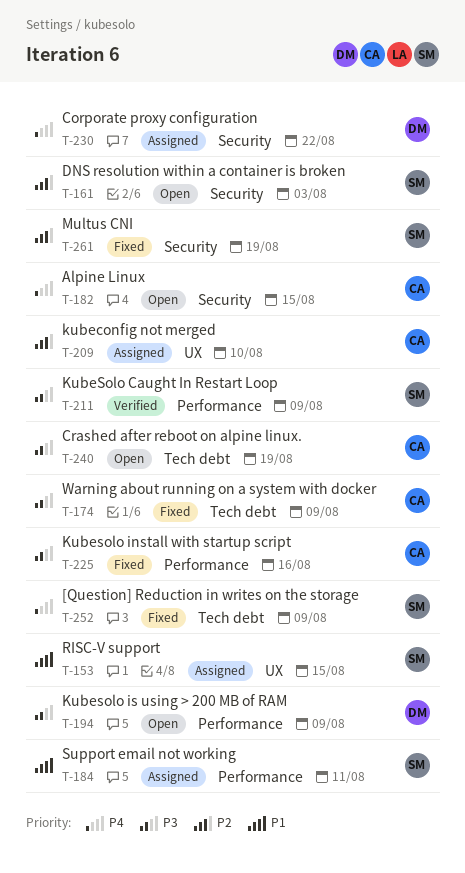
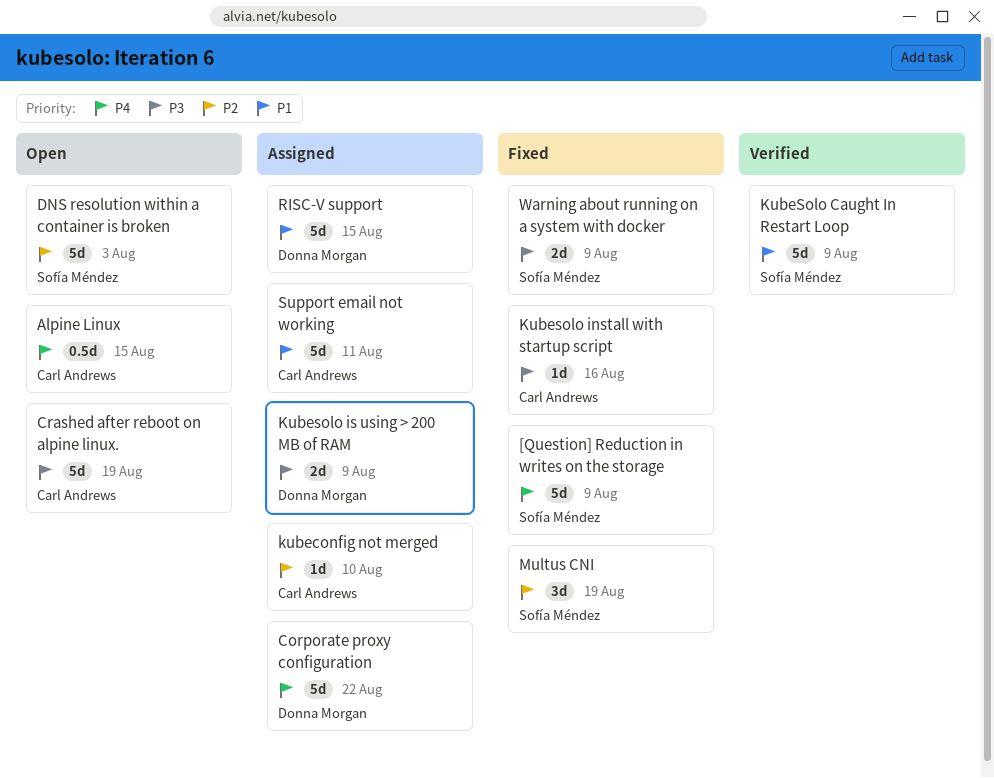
KubeSolo Caught In Restart Loop, priority: P3 -> P1
Kubesolo is using > 200 MB of RAM, status: Open -> Assigned
RISC-V support, owner: Sofía Méndez -> Donna Morgan
Support email not working, owner: Sofía Méndez -> Carl Andrews
Warning about running on a system with docker, owner: Carl Andrews -> Sofía Méndez

